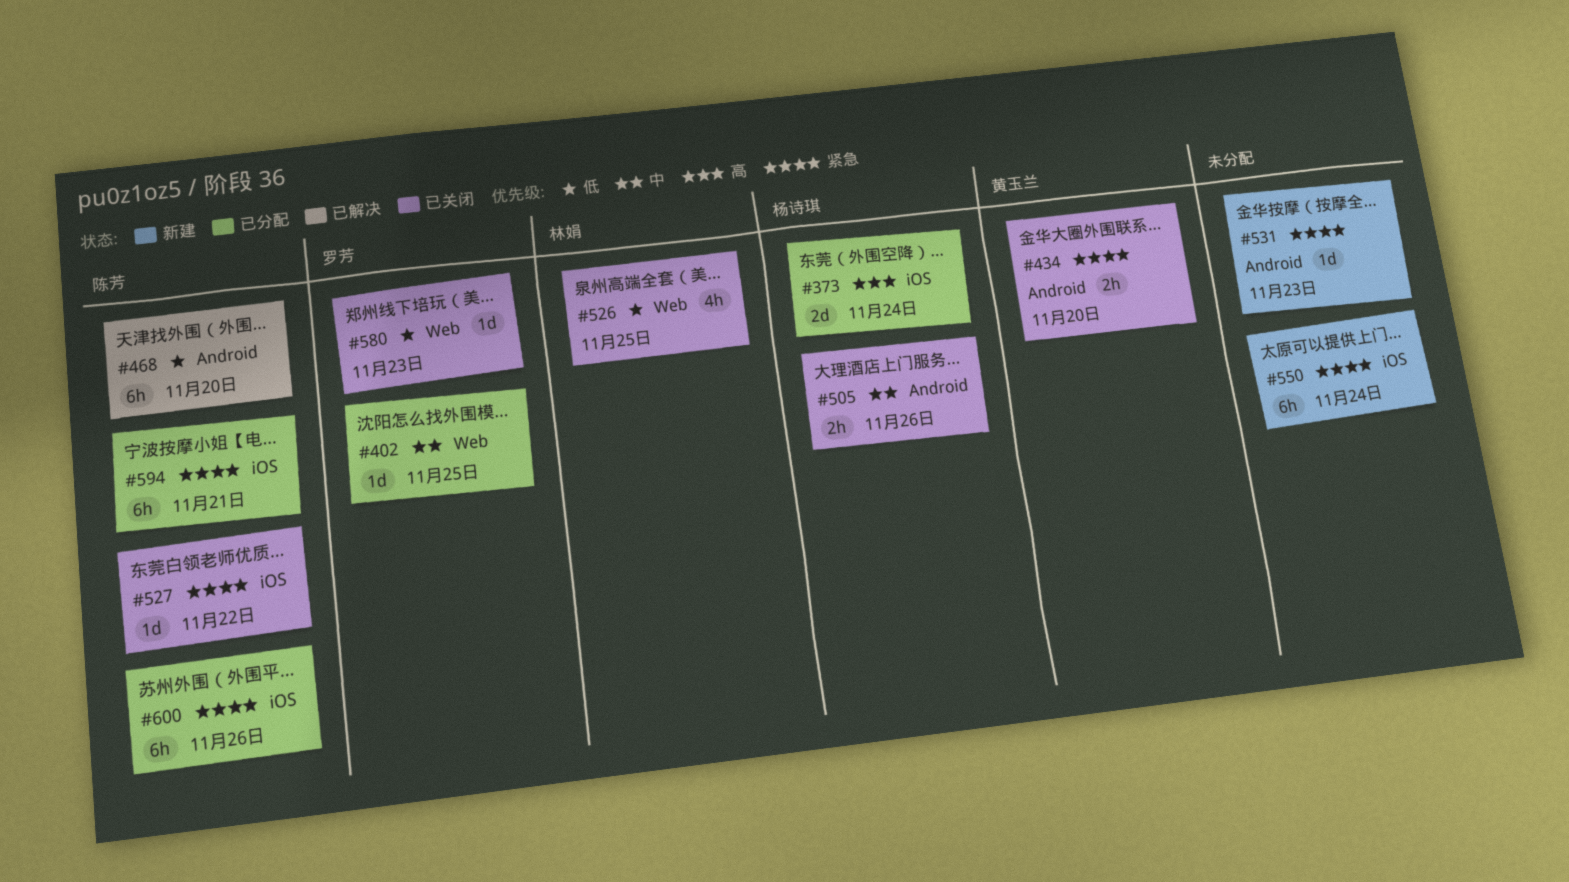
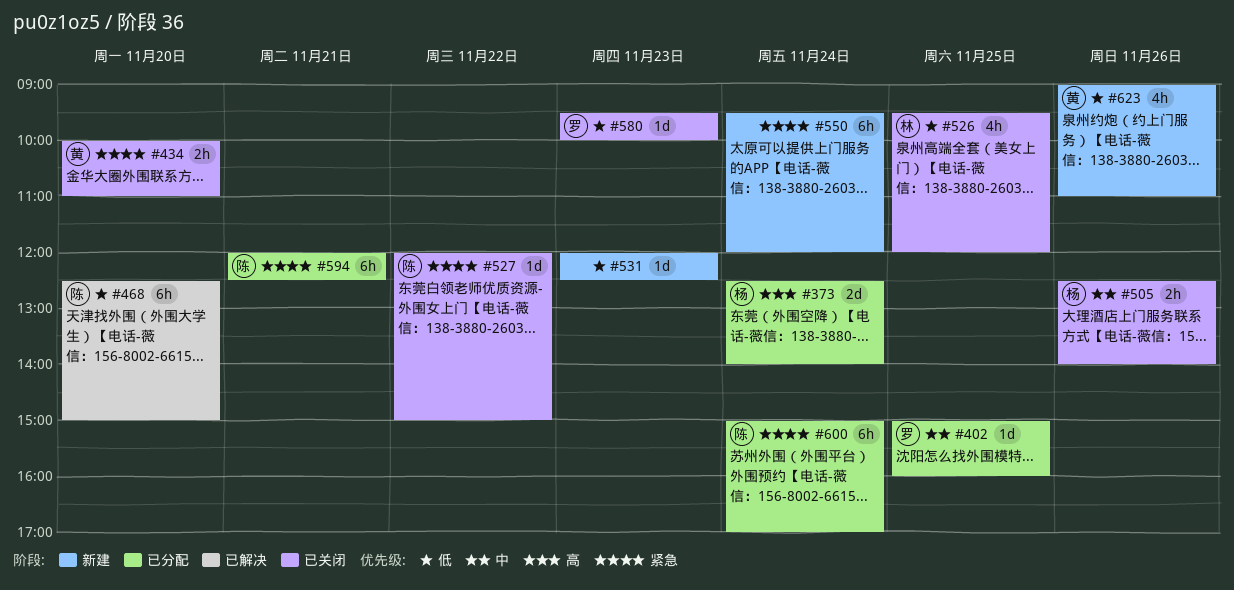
#531, priority: 紧急 -> 低
#600, day: Nov 26 -> Nov 24
#623: none -> present

